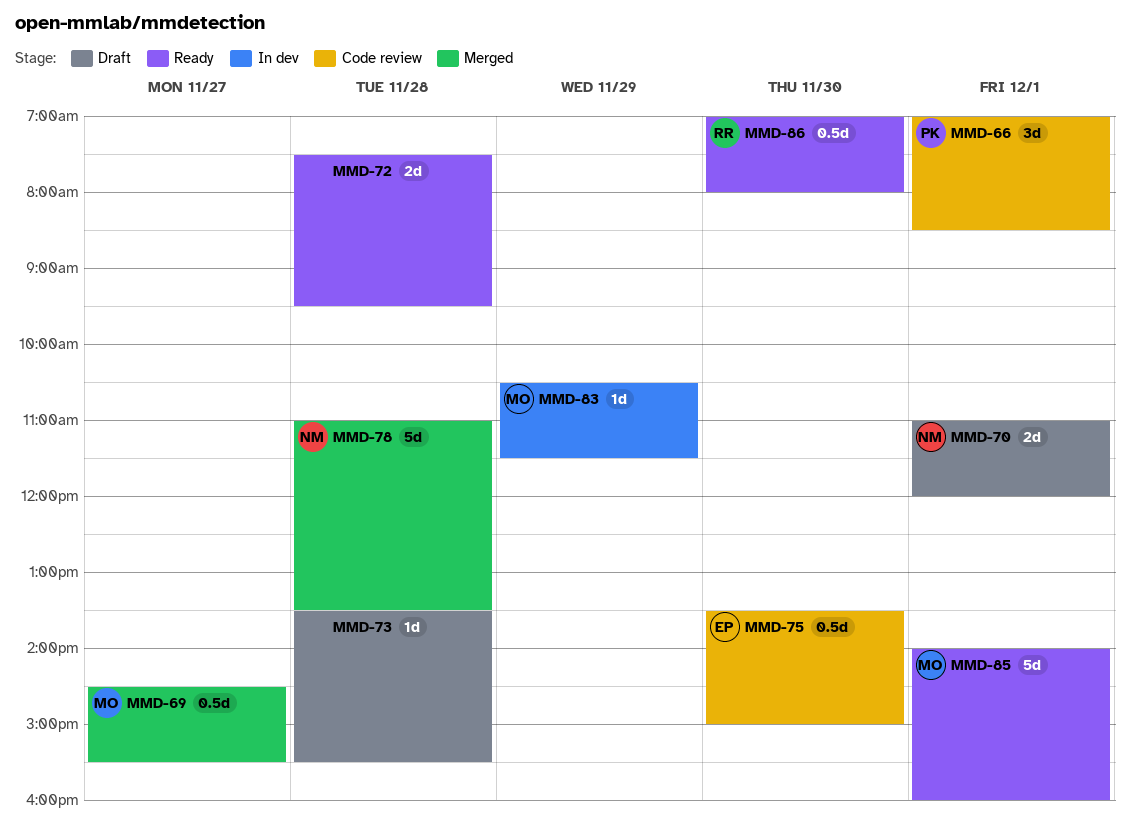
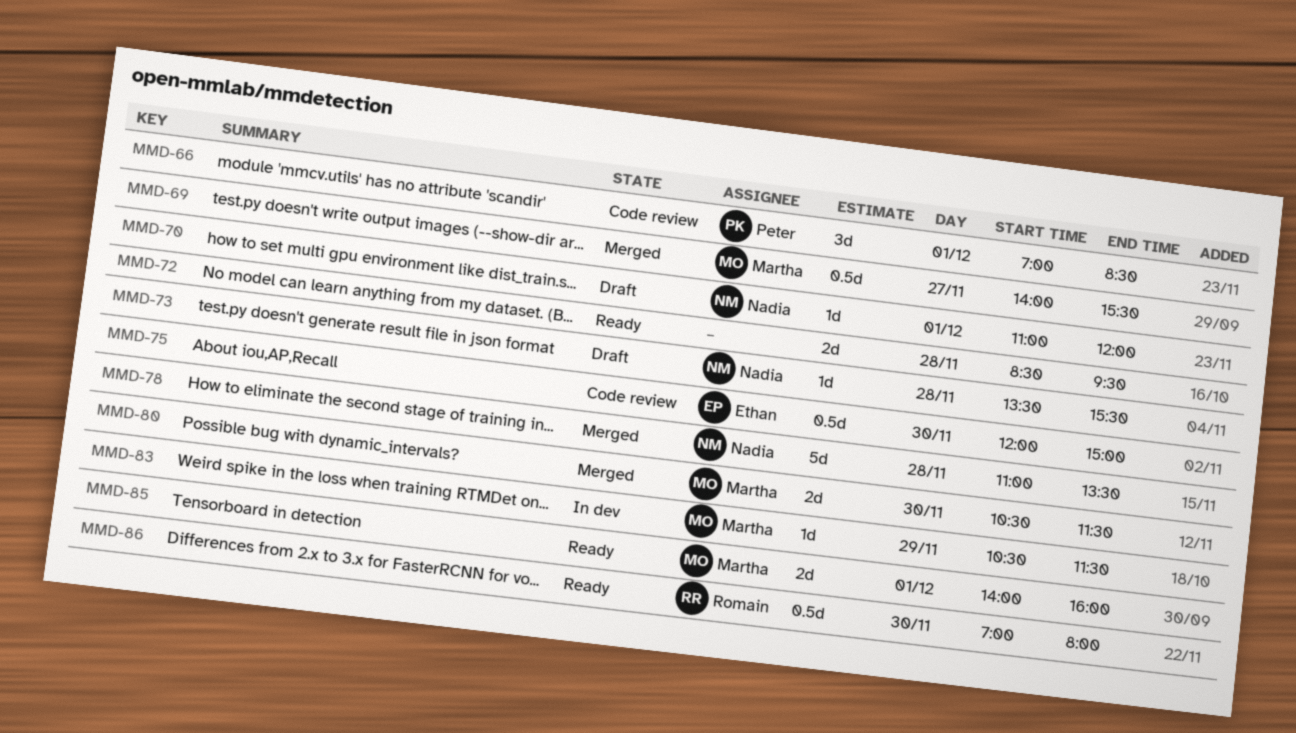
MMD-69, begins: 14:30 -> 14:00
MMD-70, estimate: 2d -> 1d
MMD-72, begins: 07:30 -> 08:30
MMD-73, owner: none -> Nadia
MMD-75, begins: 13:30 -> 12:00
MMD-80: none -> present
MMD-85, estimate: 5d -> 2d

